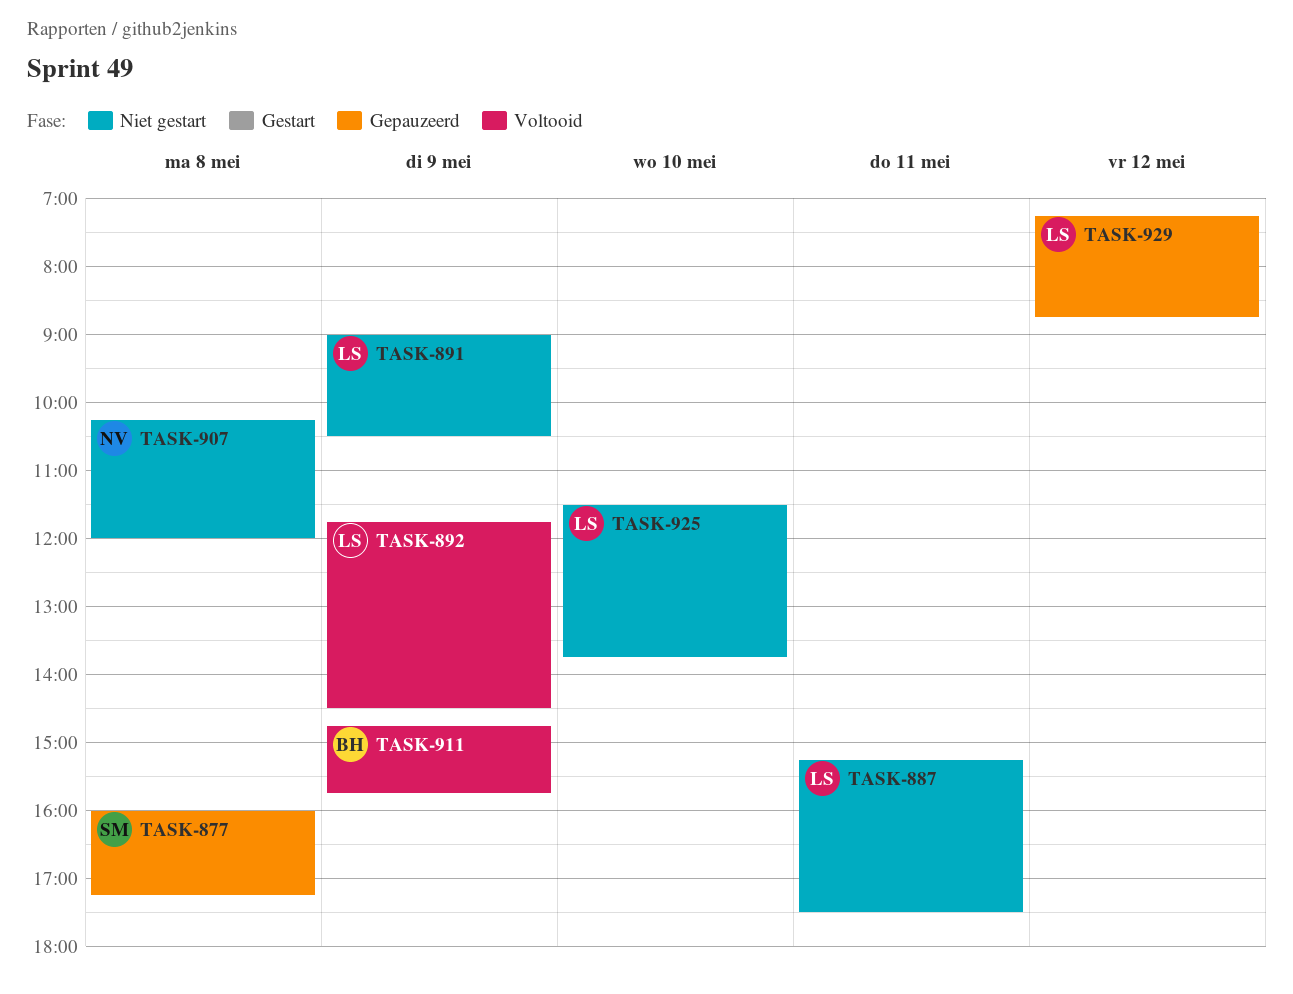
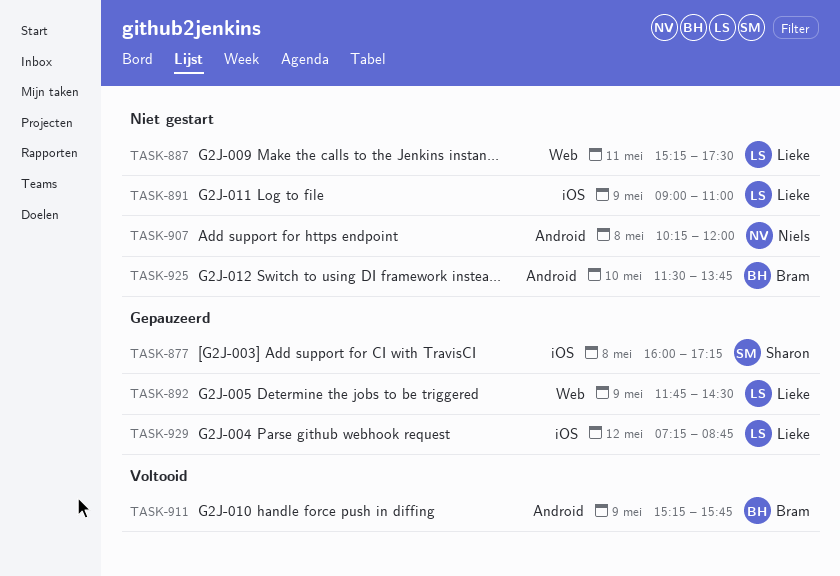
TASK-891, ends: 10:30 -> 11:00
TASK-892, status: Voltooid -> Gepauzeerd
TASK-911, begins: 14:45 -> 15:15
TASK-925, owner: Lieke -> Bram

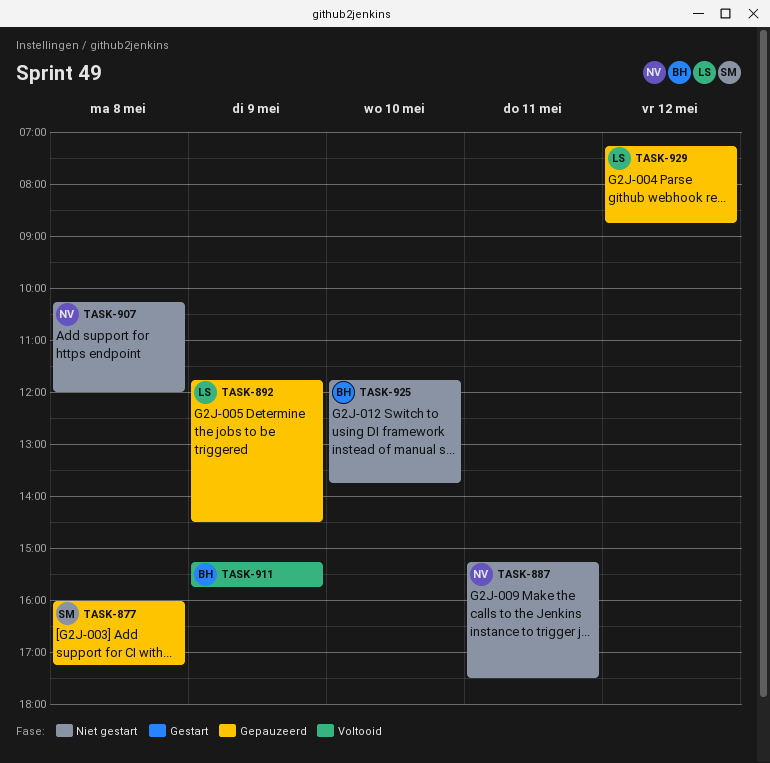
TASK-887, owner: Lieke -> Niels
TASK-891: present -> none
TASK-925, begins: 11:30 -> 11:45

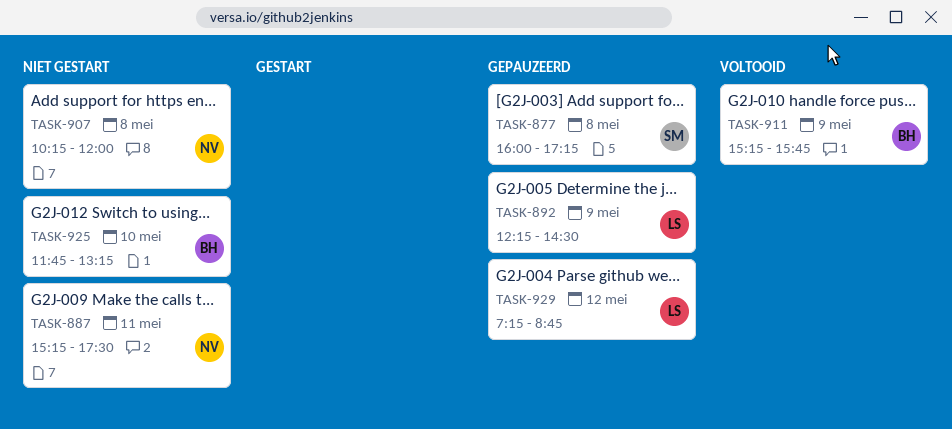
TASK-892, begins: 11:45 -> 12:15
TASK-925, ends: 13:45 -> 13:15

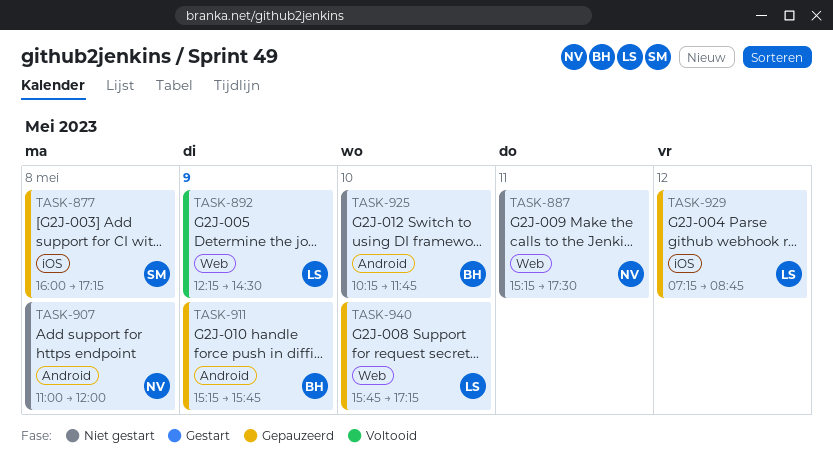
TASK-892, status: Gepauzeerd -> Voltooid
TASK-907, begins: 10:15 -> 11:00
TASK-911, status: Voltooid -> Gepauzeerd
TASK-925, begins: 11:45 -> 10:15
TASK-925, ends: 13:15 -> 11:45
TASK-940: none -> present

